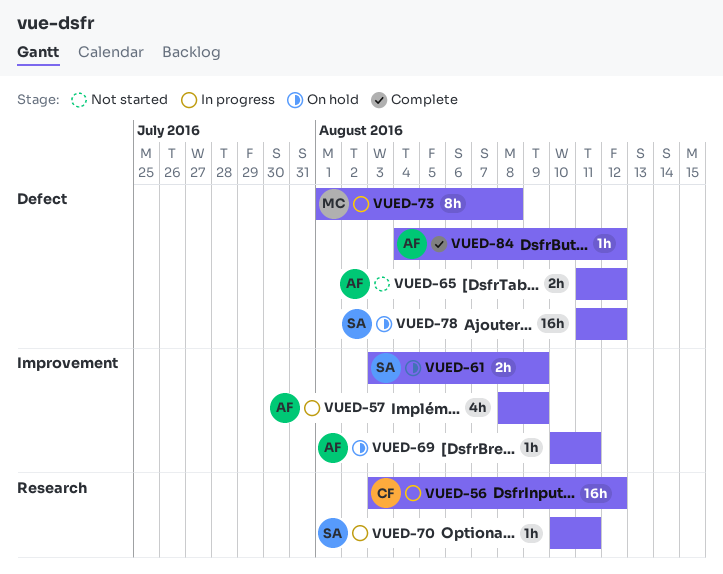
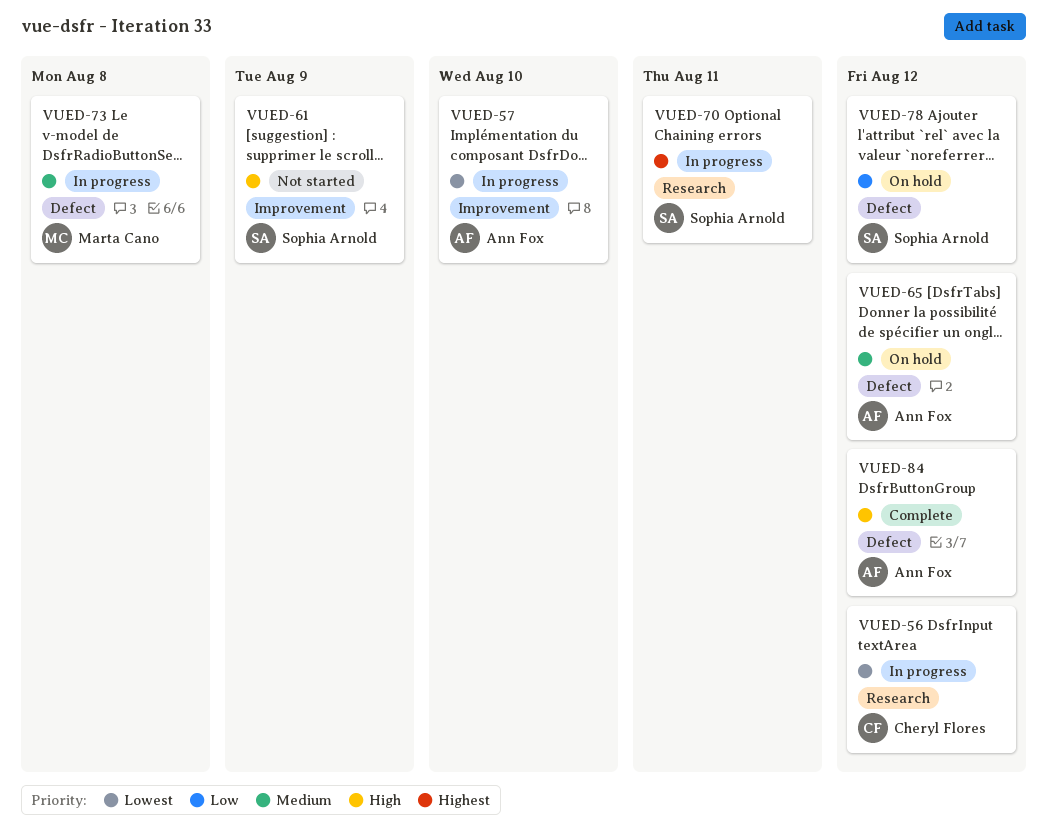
VUED-57, due: Aug 9 -> Aug 10
VUED-61, status: On hold -> Not started
VUED-65, status: Not started -> On hold
VUED-69: present -> none

